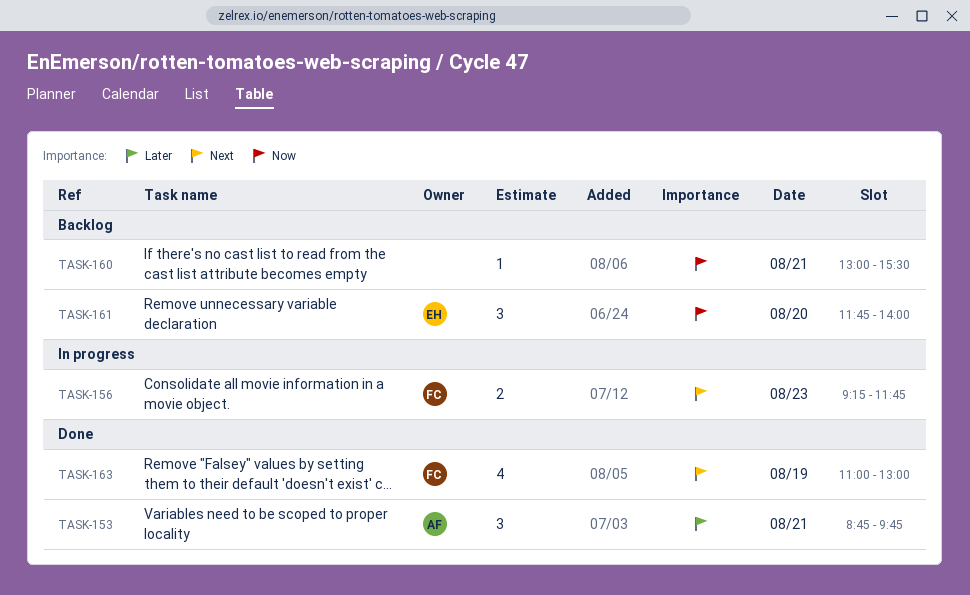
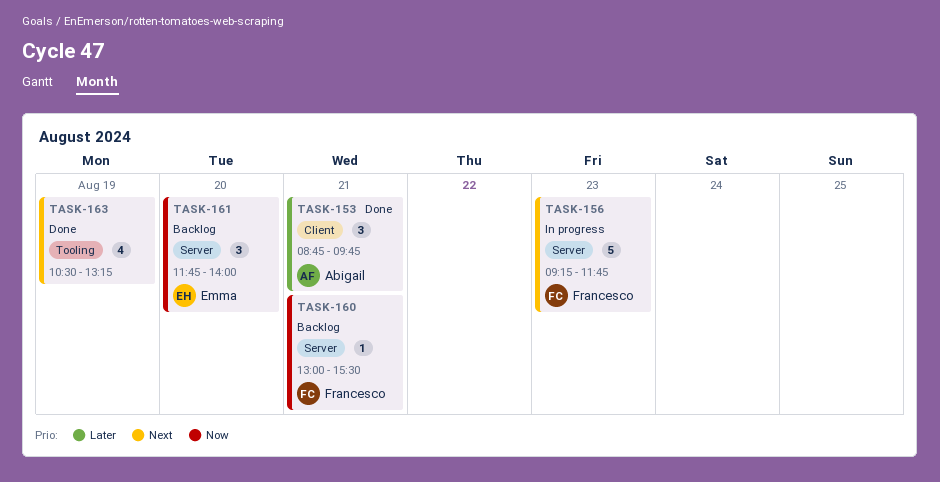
TASK-156, estimate: 2 -> 5
TASK-160, owner: none -> Francesco
TASK-163, owner: Francesco -> none
TASK-163, begins: 11:00 -> 10:30
TASK-163, ends: 13:00 -> 13:15

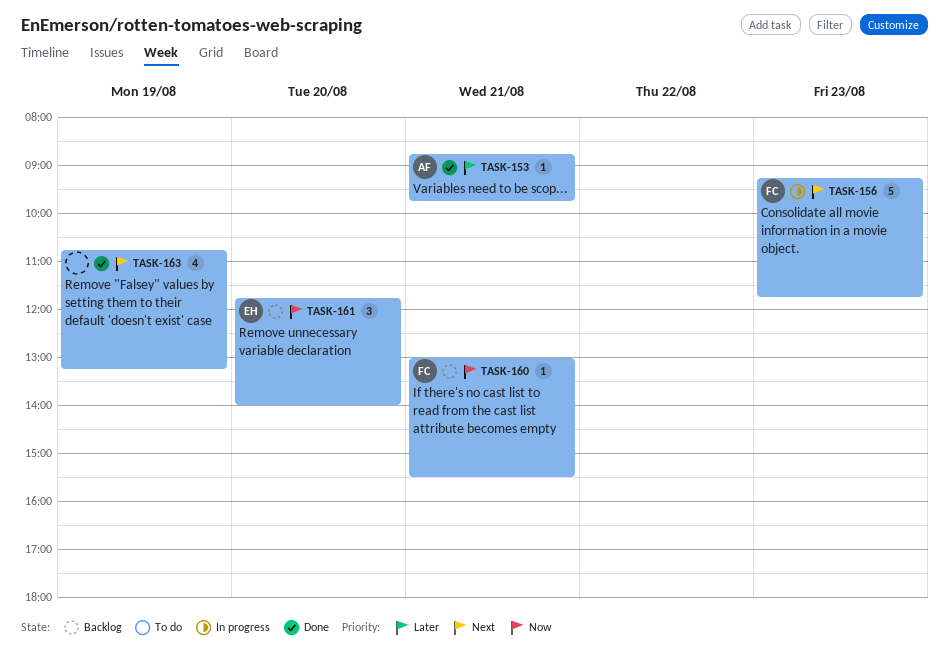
TASK-153, estimate: 3 -> 1
TASK-163, begins: 10:30 -> 10:45

